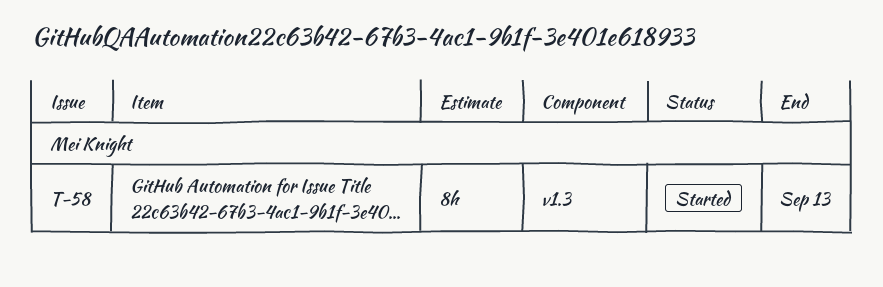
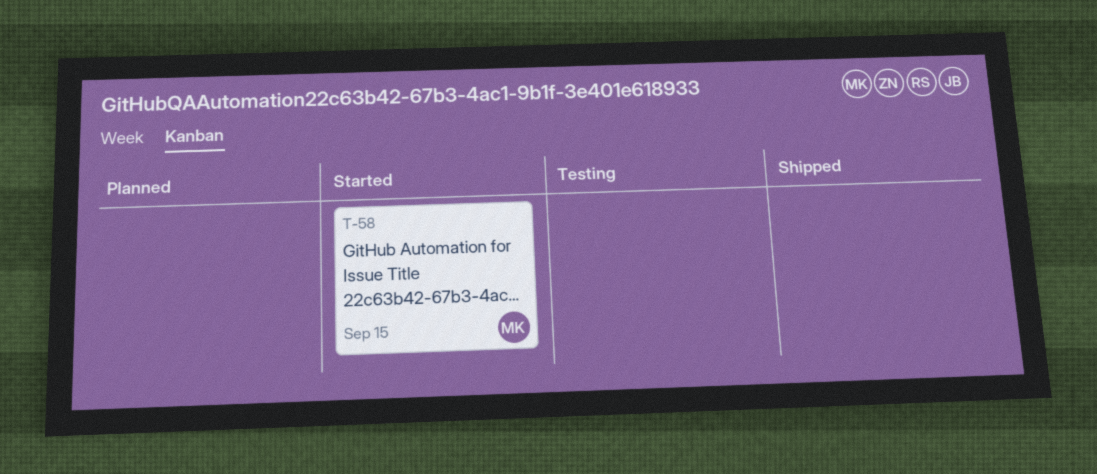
T-58, due: Sep 13 -> Sep 15

